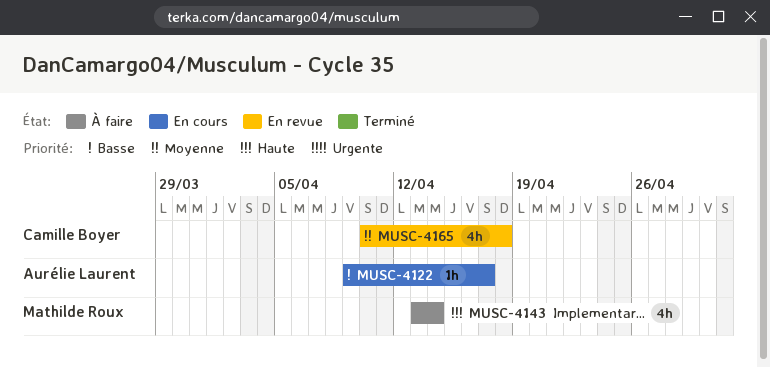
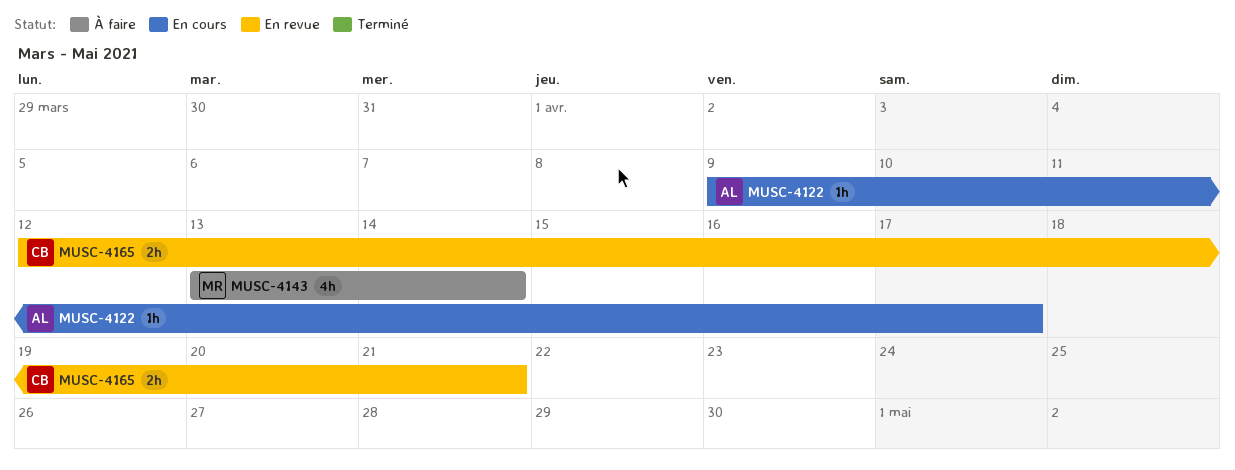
MUSC-4165, estimate: 4h -> 2h
MUSC-4165, start: Apr 10 -> Apr 12
MUSC-4165, due: Apr 18 -> Apr 21

